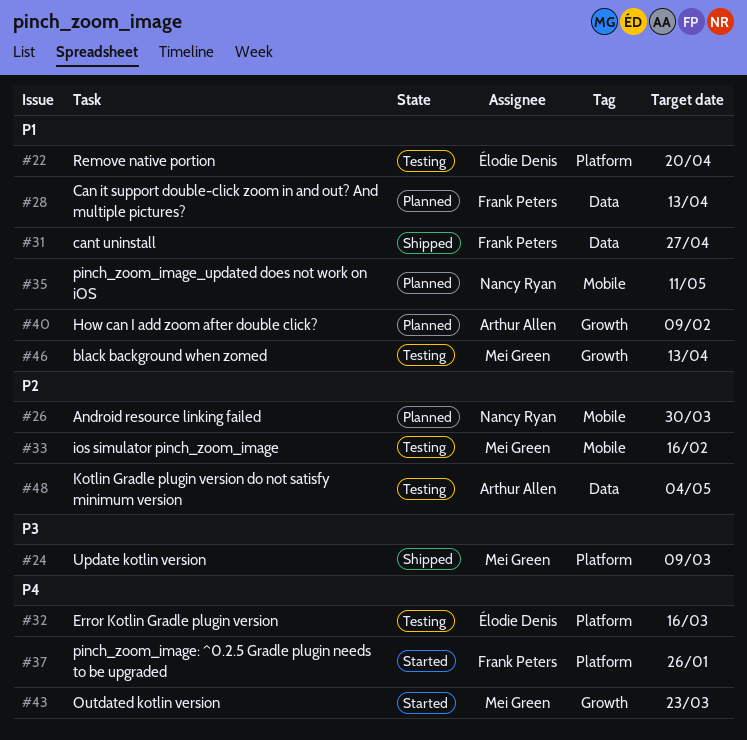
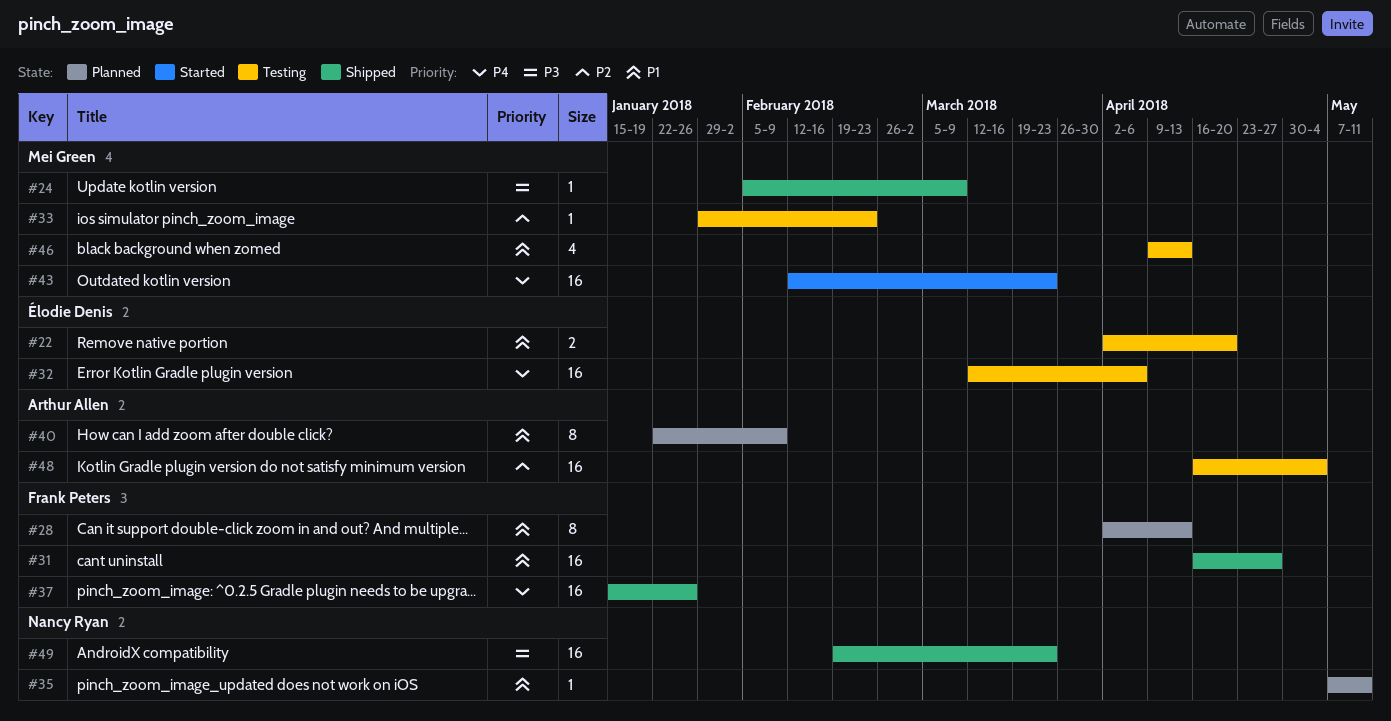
#26: present -> none
#32, due: Mar 16 -> Apr 6
#33, due: Feb 16 -> Feb 23
#37, status: Started -> Shipped
#49: none -> present

